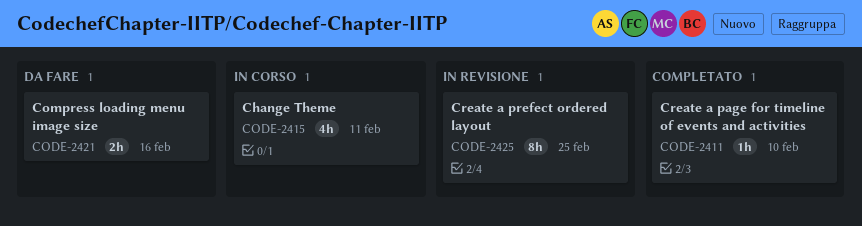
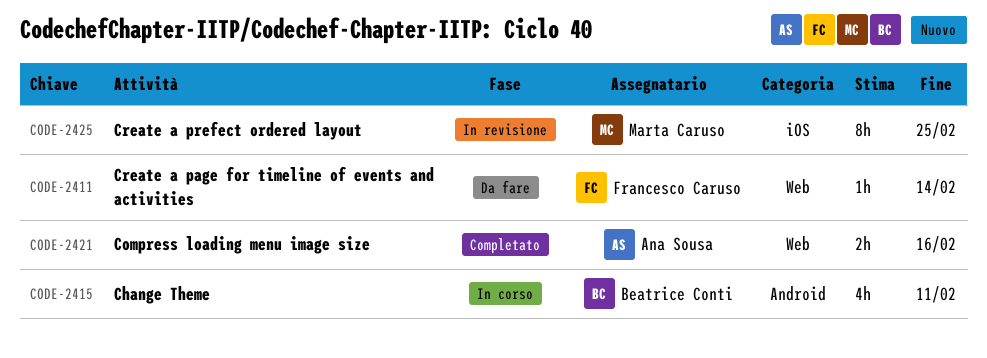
CODE-2411, status: Completato -> Da fare
CODE-2411, due: Feb 10 -> Feb 14
CODE-2421, status: Da fare -> Completato

